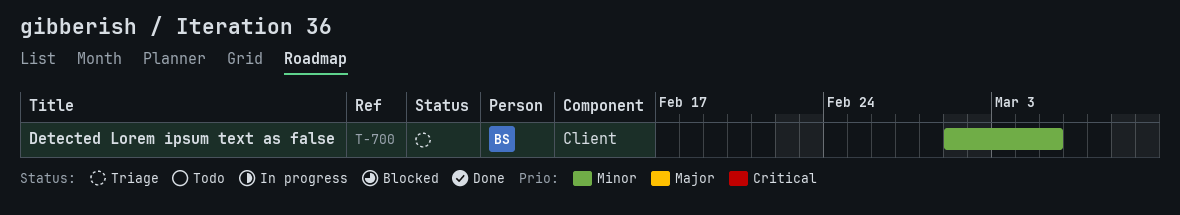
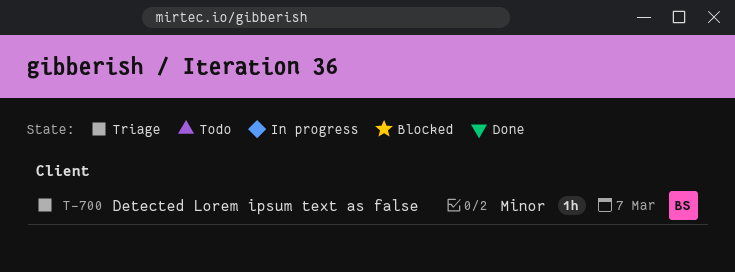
T-700, due: Mar 5 -> Mar 7

